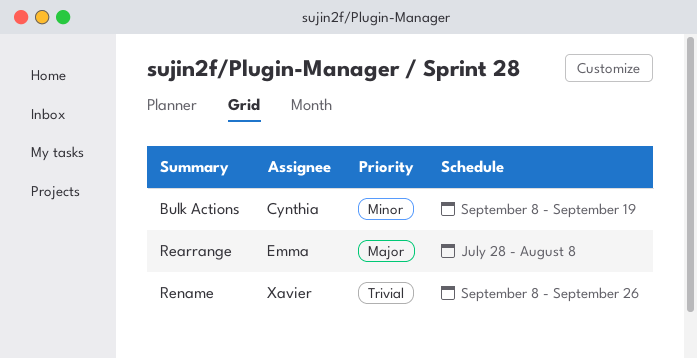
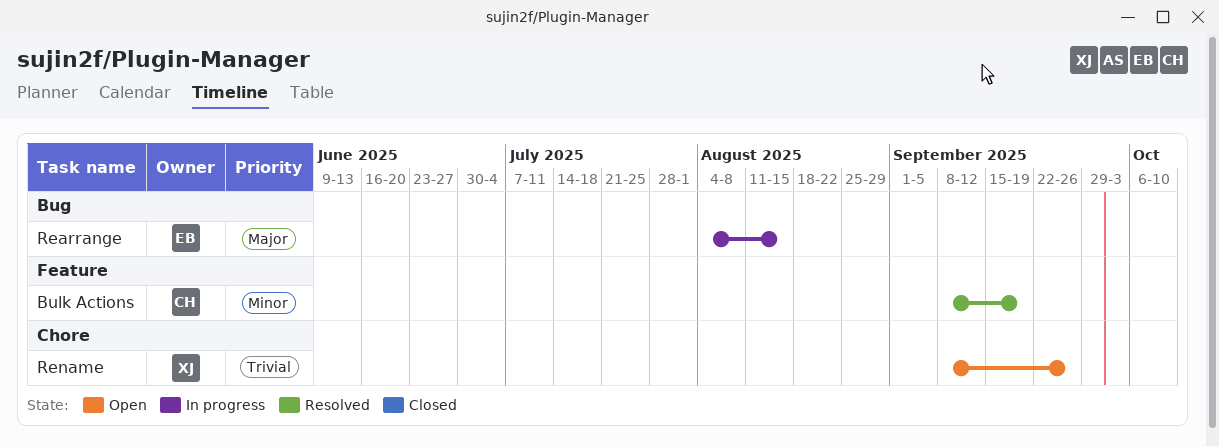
Rearrange, start: Jul 28 -> Aug 4
Rearrange, due: Aug 8 -> Aug 15

